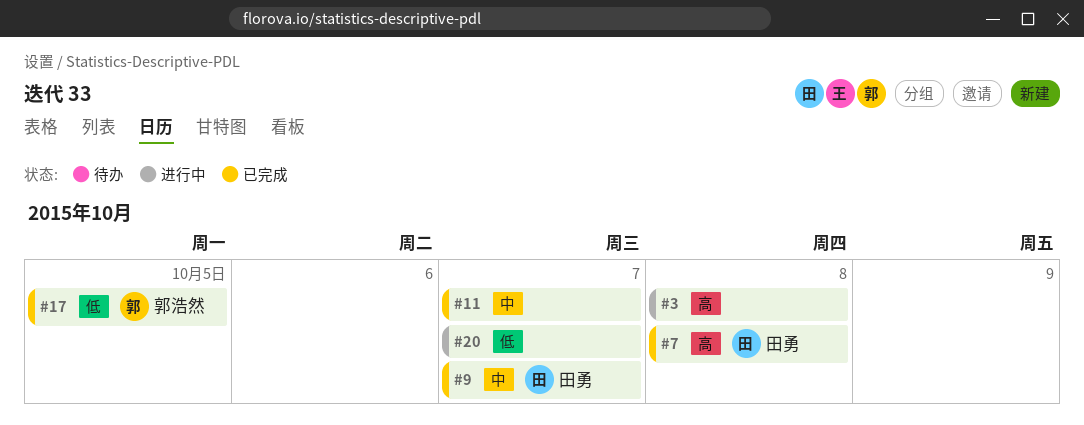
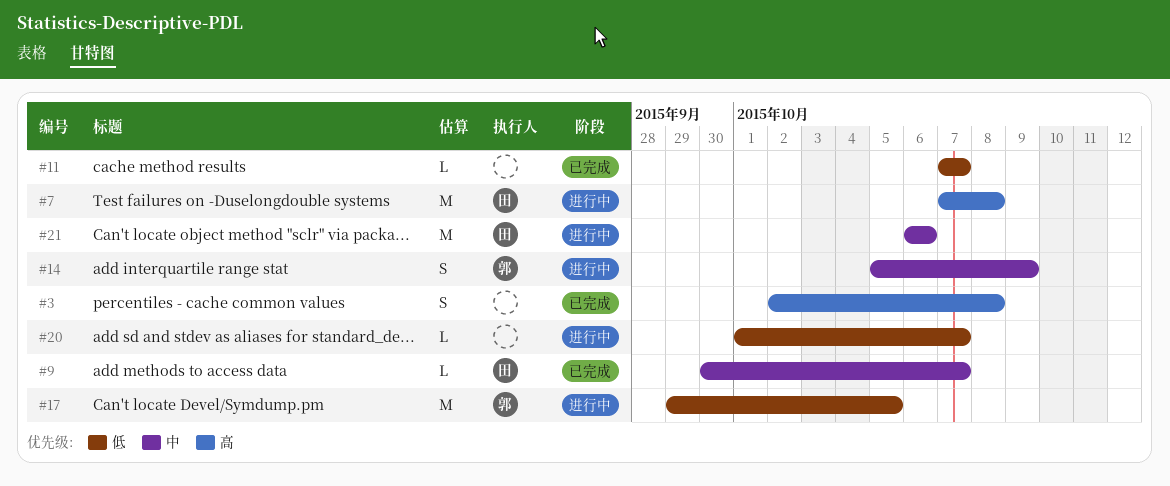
#3, status: 进行中 -> 已完成
#7, status: 已完成 -> 进行中
#11, priority: 中 -> 低
#14: none -> present
#17, status: 已完成 -> 进行中
#21: none -> present

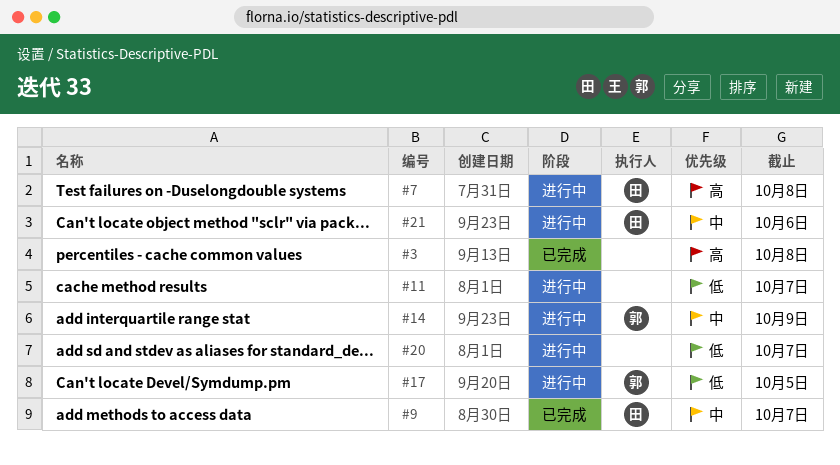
#11, status: 已完成 -> 进行中

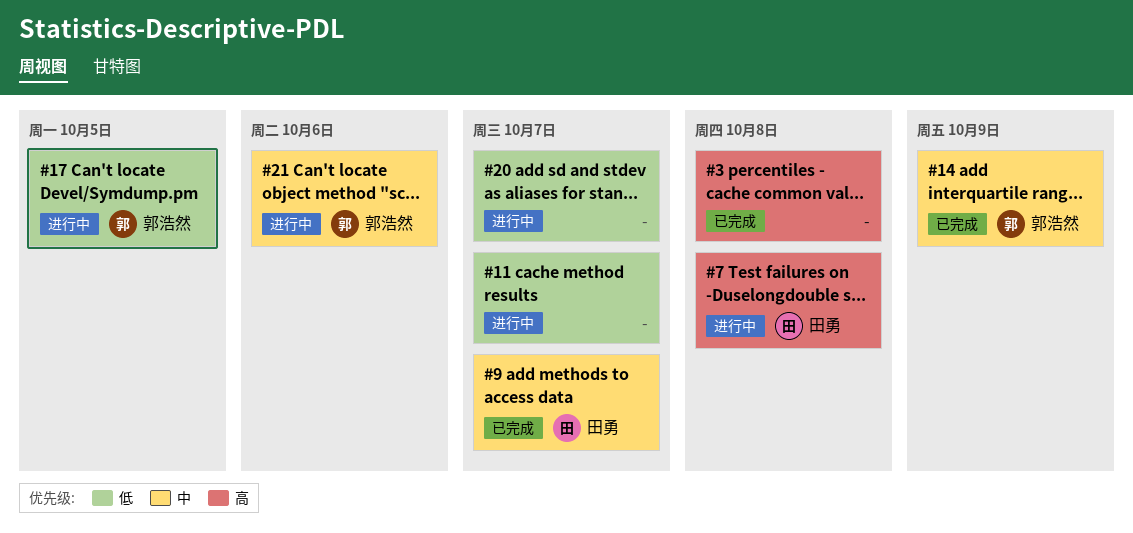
#14, status: 进行中 -> 已完成
#21, owner: 田勇 -> 郭浩然

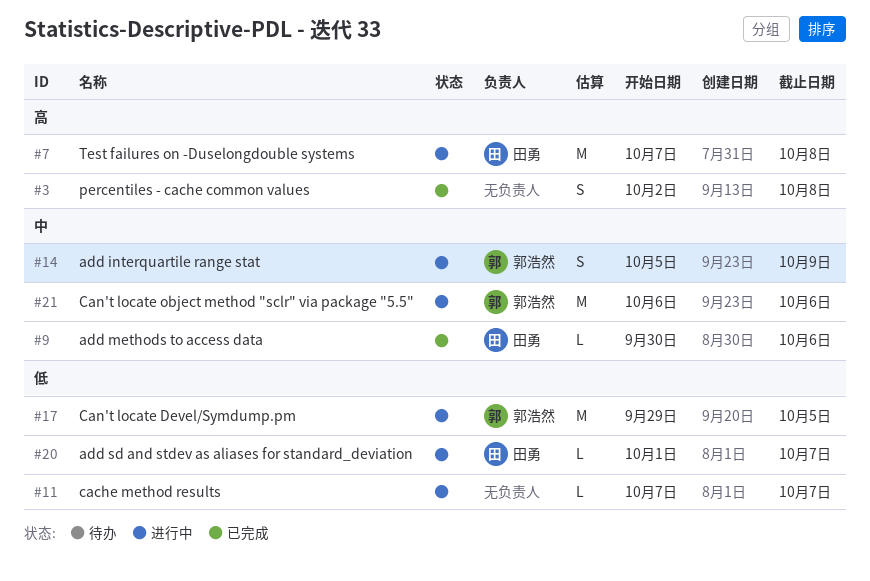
#9, due: Oct 7 -> Oct 6
#14, status: 已完成 -> 进行中
#20, owner: none -> 田勇

